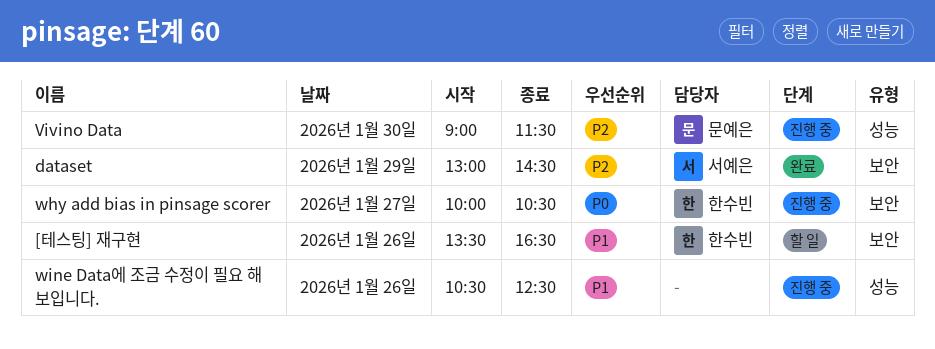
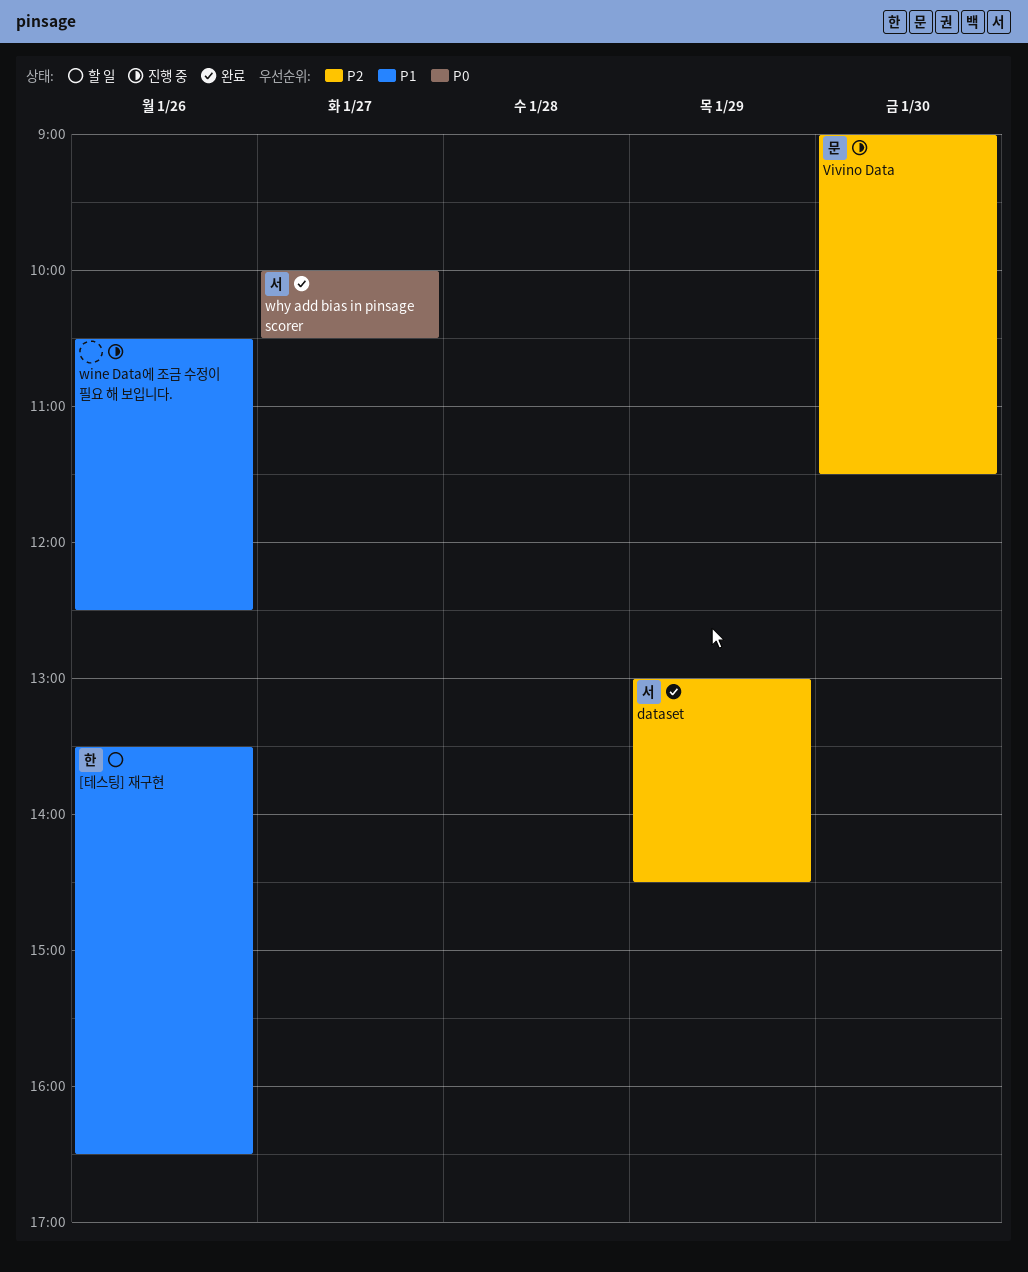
why add bias in pinsage scorer, status: 진행 중 -> 완료
why add bias in pinsage scorer, owner: 한수빈 -> 서예은

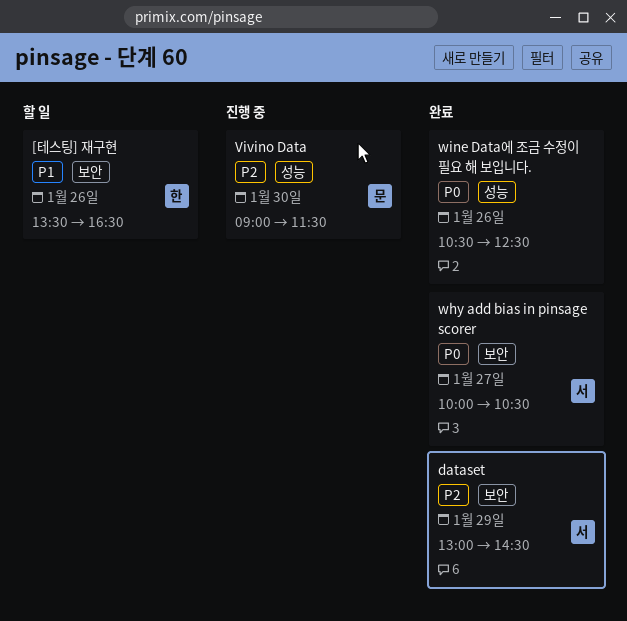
wine Data에 조금 수정이 필요 해 보입니다., status: 진행 중 -> 완료
wine Data에 조금 수정이 필요 해 보입니다., priority: P1 -> P0

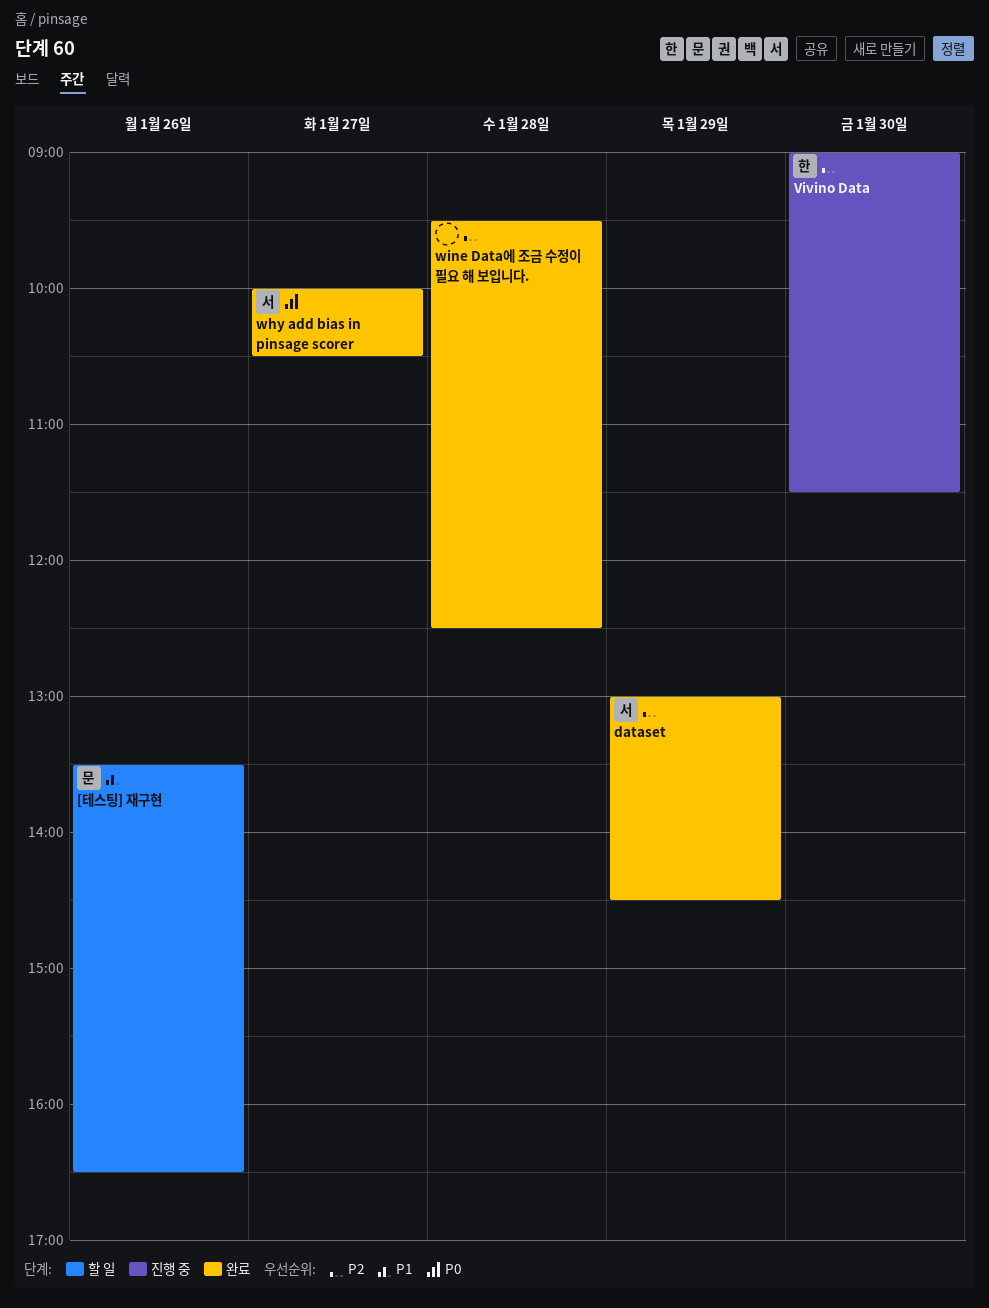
[테스팅] 재구현, owner: 한 -> 문
Vivino Data, owner: 문 -> 한
wine Data에 조금 수정이 필요 해 보입니다., priority: P0 -> P2
wine Data에 조금 수정이 필요 해 보입니다., day: Jan 26 -> Jan 28
wine Data에 조금 수정이 필요 해 보입니다., begins: 10:30 -> 09:30

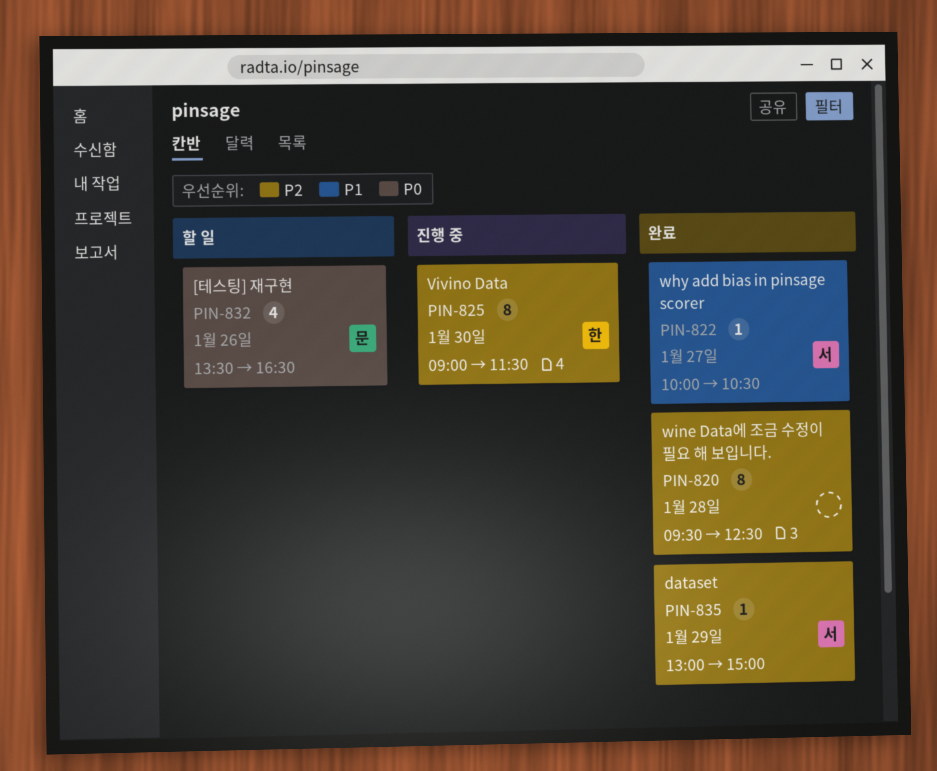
[테스팅] 재구현, priority: P1 -> P0
dataset, ends: 14:30 -> 15:00
why add bias in pinsage scorer, priority: P0 -> P1

